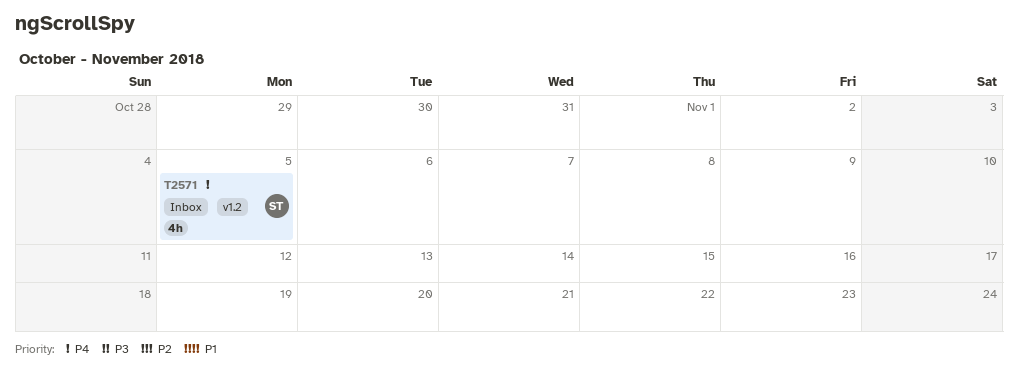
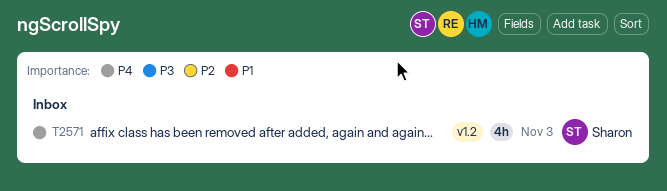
T2571, due: Nov 5 -> Nov 3

